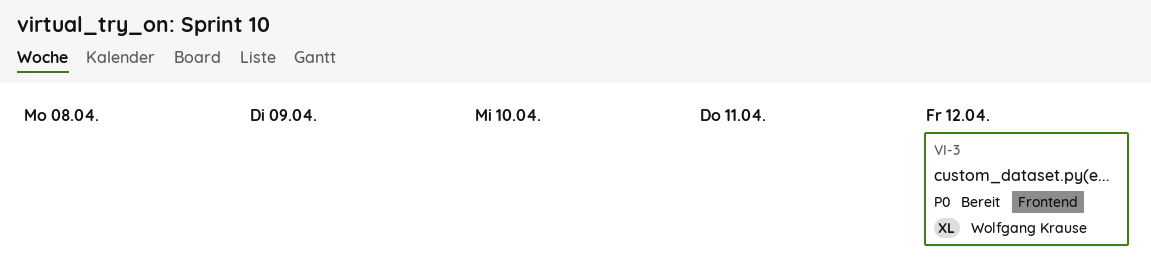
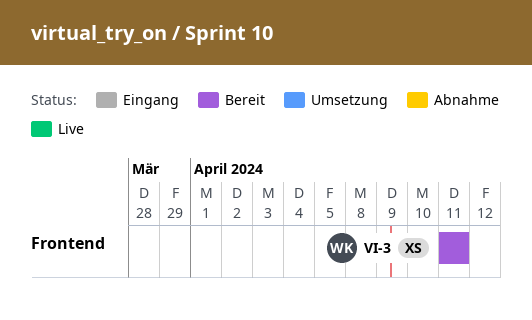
VI-3, estimate: XL -> XS
VI-3, due: Apr 12 -> Apr 11

